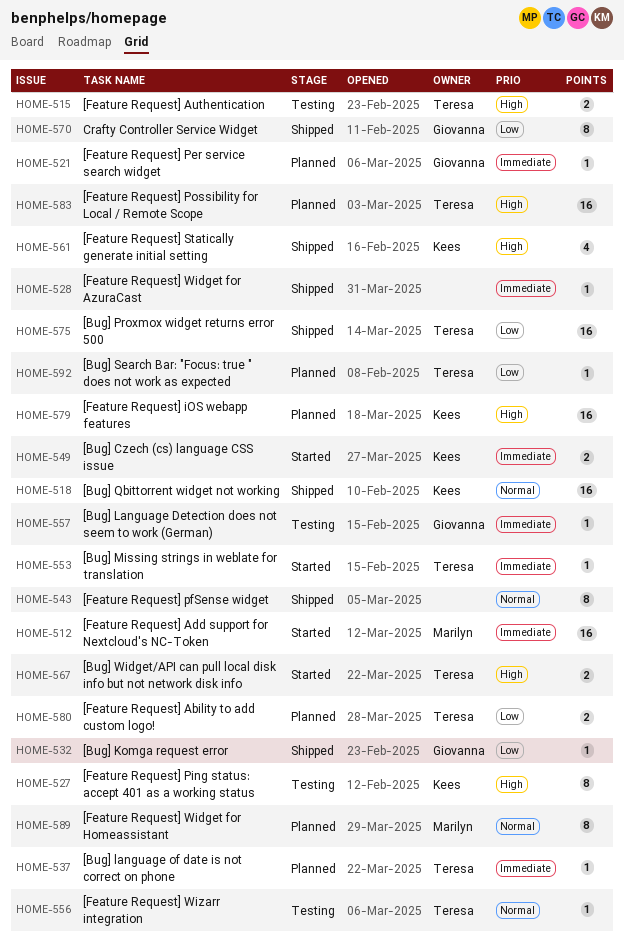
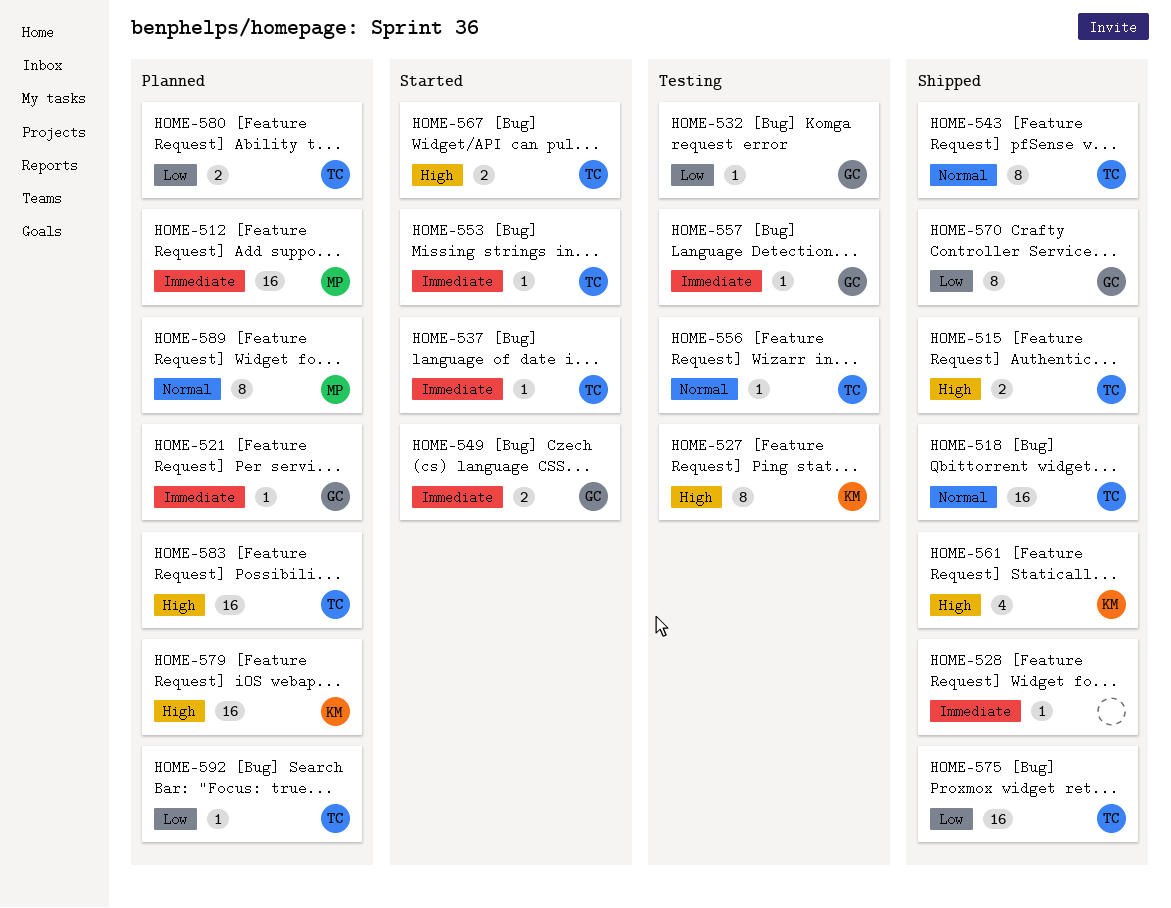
HOME-512, status: Started -> Planned
HOME-515, status: Testing -> Shipped
HOME-518, owner: Kees -> Teresa
HOME-532, status: Shipped -> Testing
HOME-537, status: Planned -> Started
HOME-543, owner: none -> Teresa
HOME-549, owner: Kees -> Giovanna

